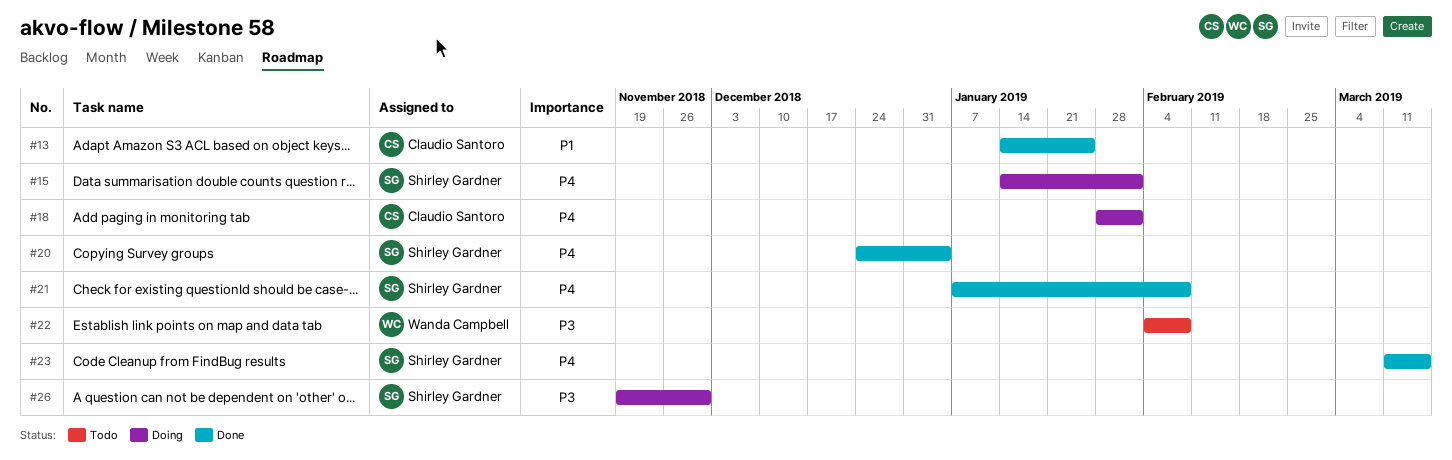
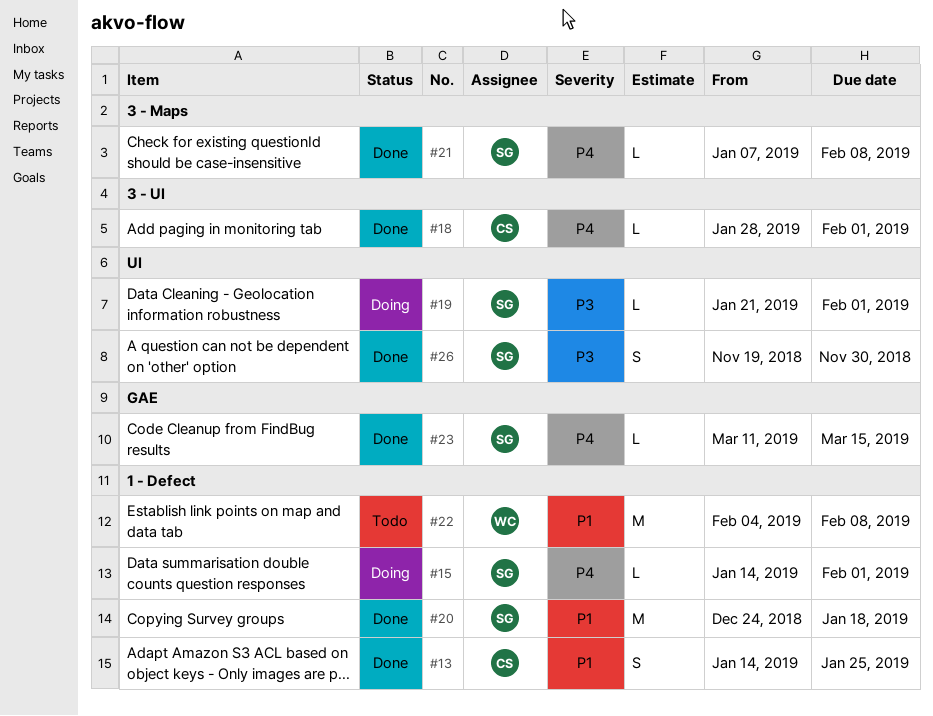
#18, status: Doing -> Done
#19: none -> present
#20, priority: P4 -> P1
#20, due: Jan 4 -> Jan 18
#22, priority: P3 -> P1
#26, status: Doing -> Done

